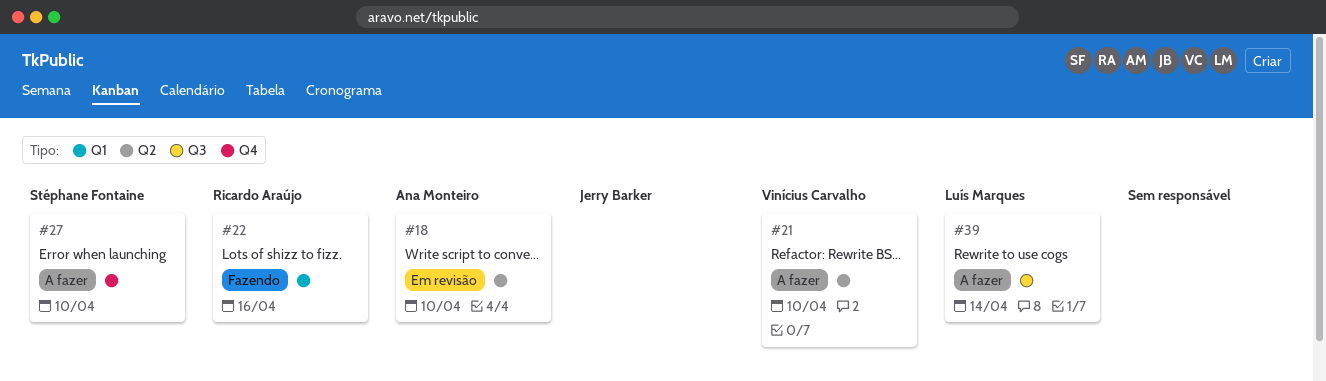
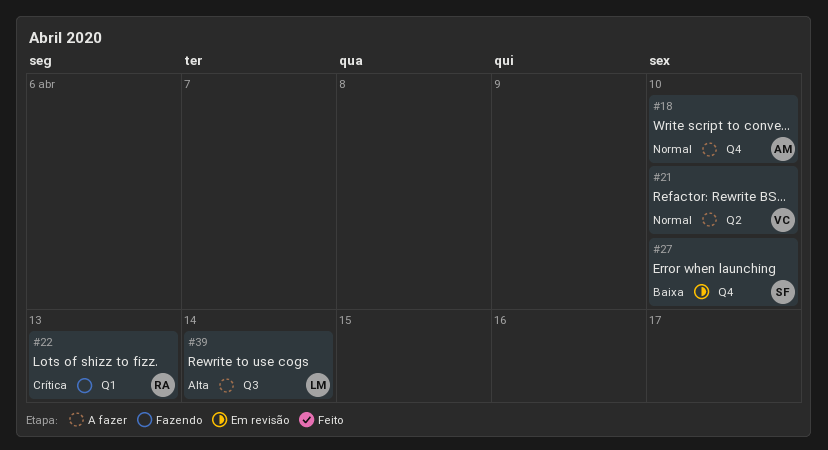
#18, status: Em revisão -> A fazer
#18, label: Q2 -> Q4
#22, due: Apr 16 -> Apr 13
#27, status: A fazer -> Em revisão

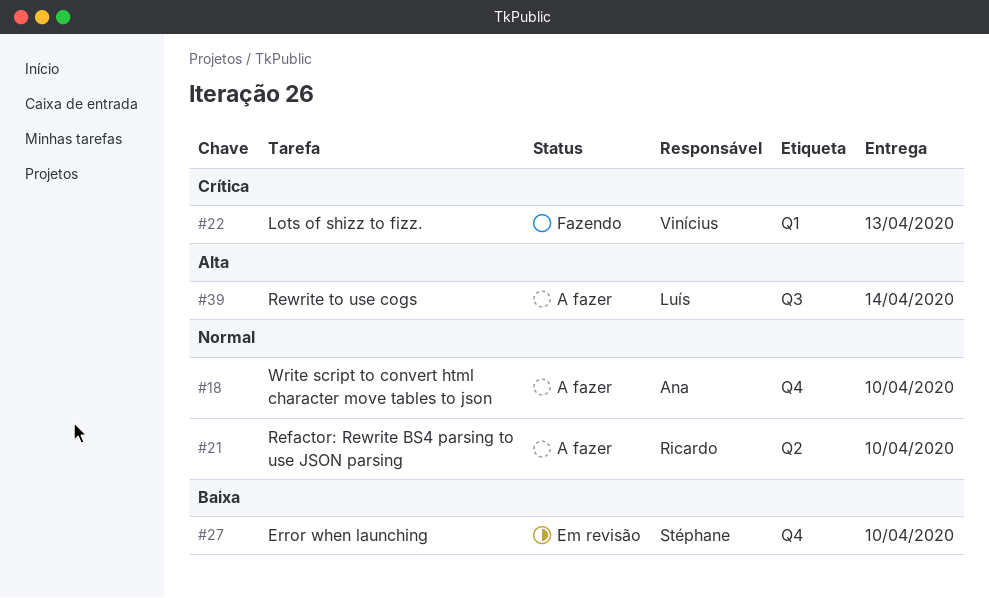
#21, owner: Vinícius -> Ricardo
#22, owner: Ricardo -> Vinícius

